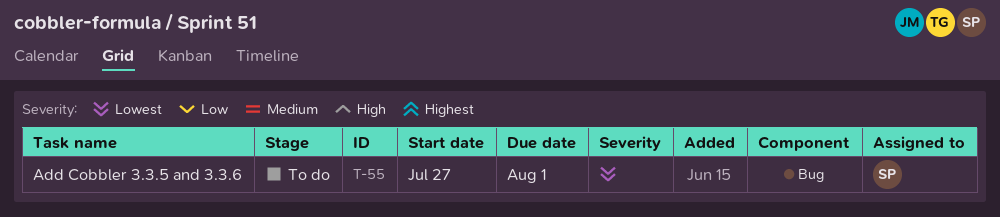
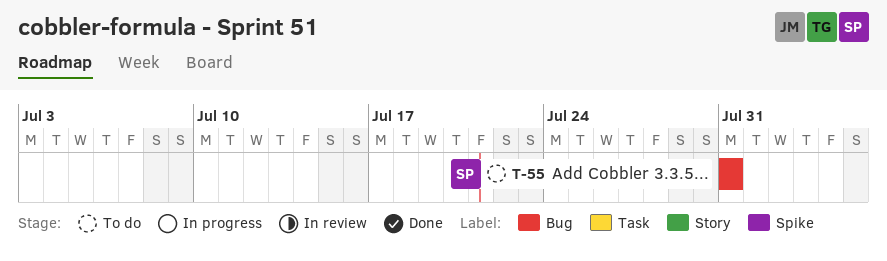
T-55, start: Jul 27 -> Jul 31
T-55, due: Aug 1 -> Jul 31

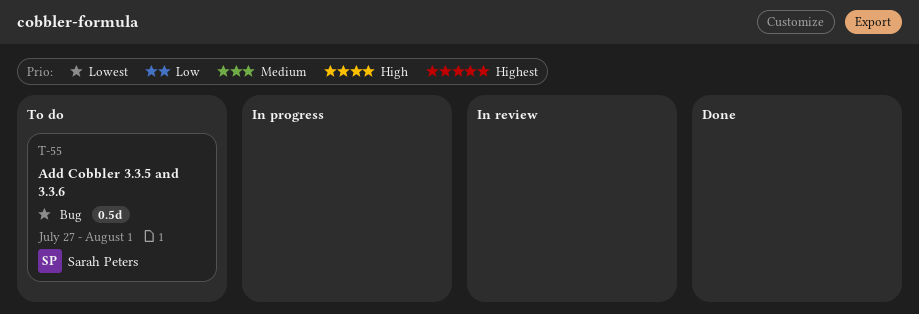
T-55, start: Jul 31 -> Jul 27
T-55, due: Jul 31 -> Aug 1

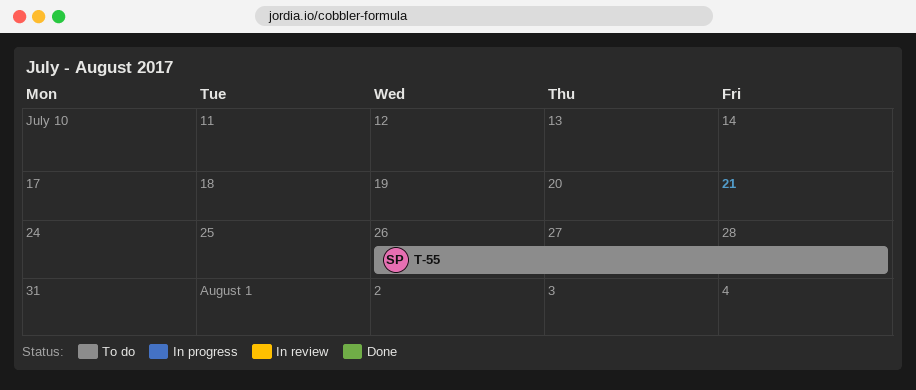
T-55, start: Jul 27 -> Jul 26
T-55, due: Aug 1 -> Jul 28

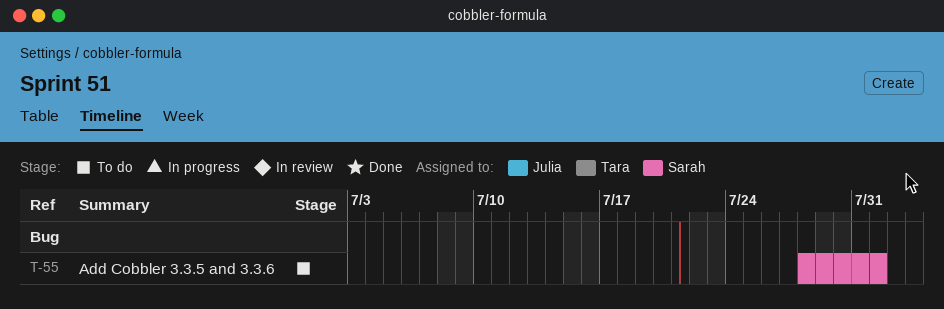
T-55, start: Jul 26 -> Jul 28
T-55, due: Jul 28 -> Aug 1

